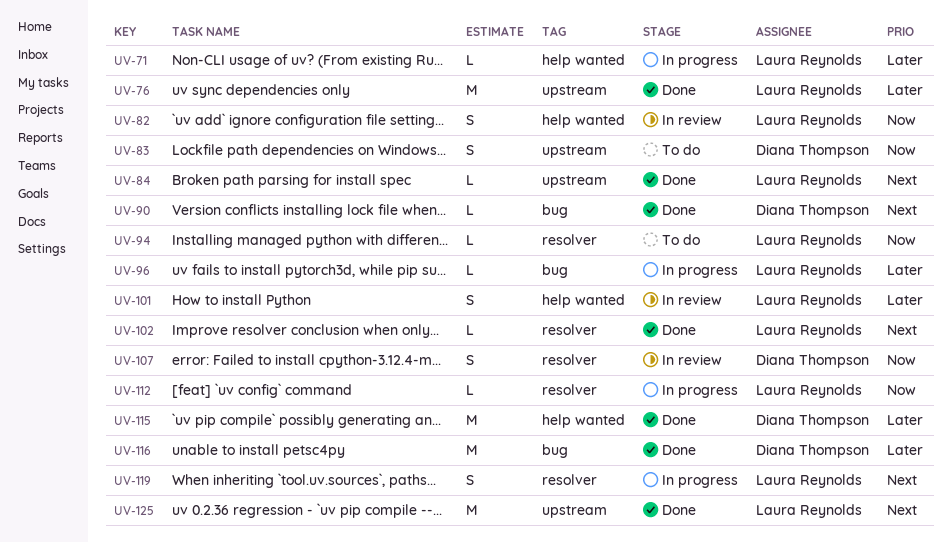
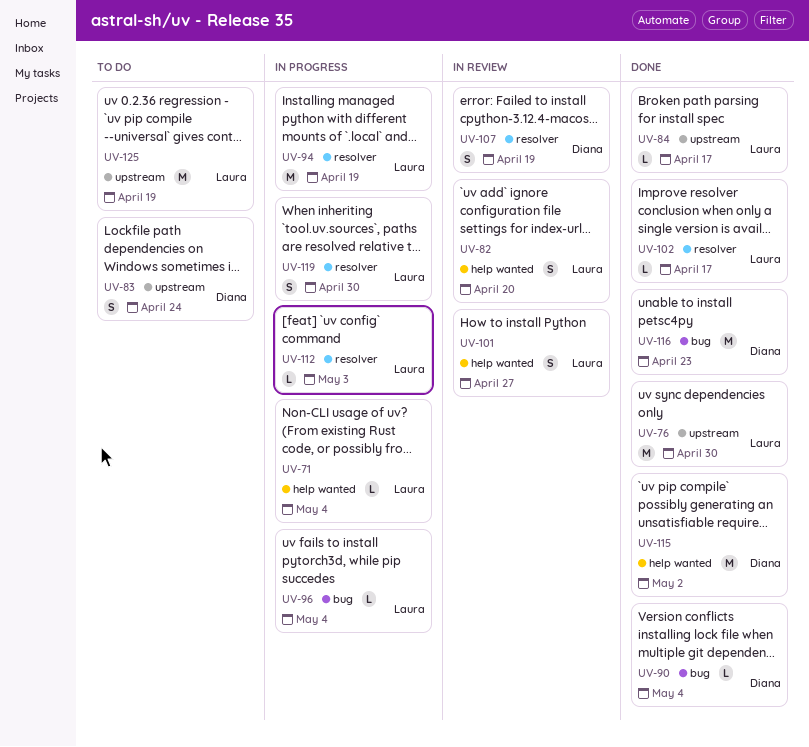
UV-94, status: To do -> In progress
UV-94, estimate: L -> M
UV-125, status: Done -> To do

